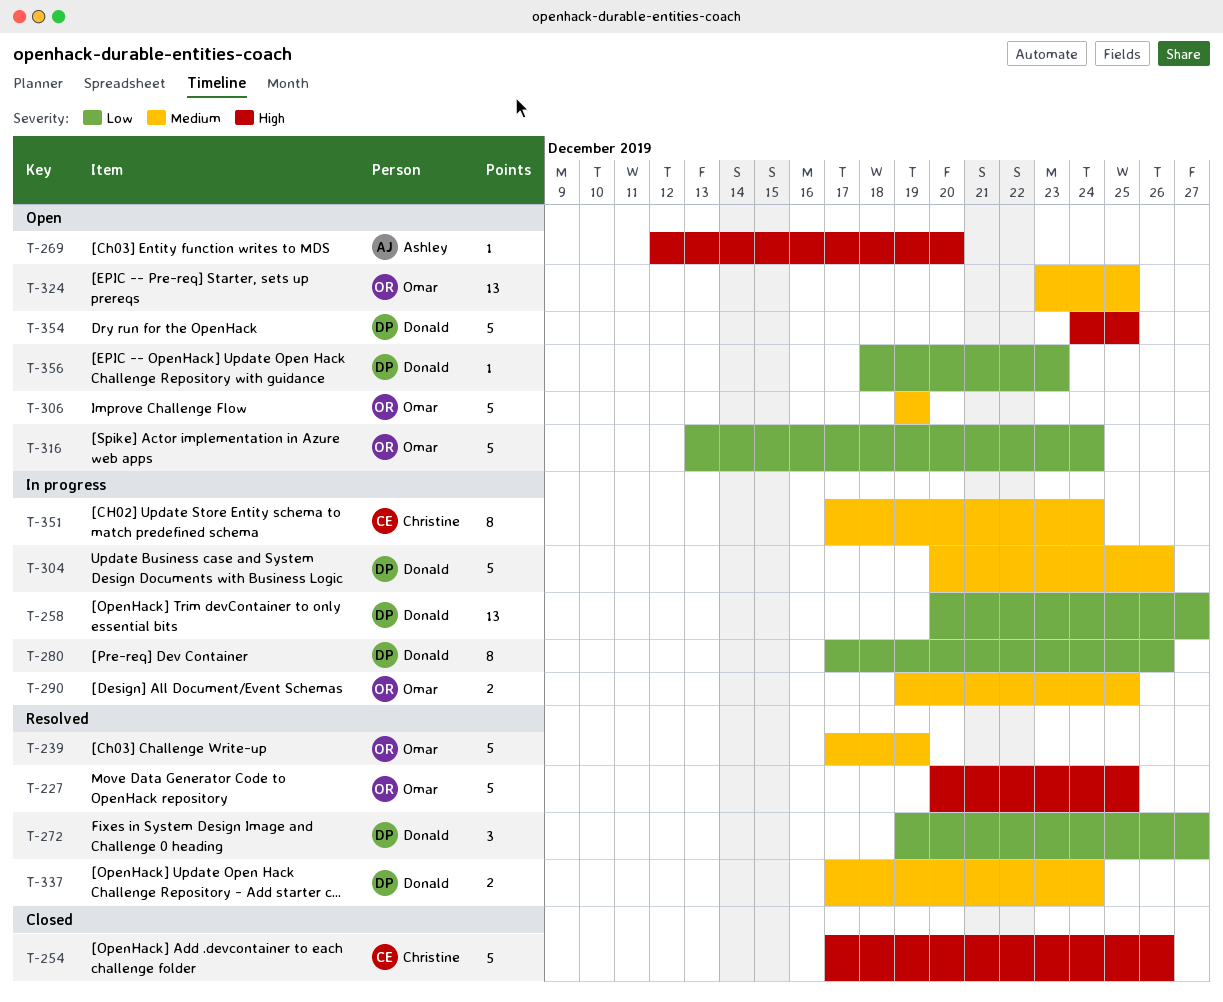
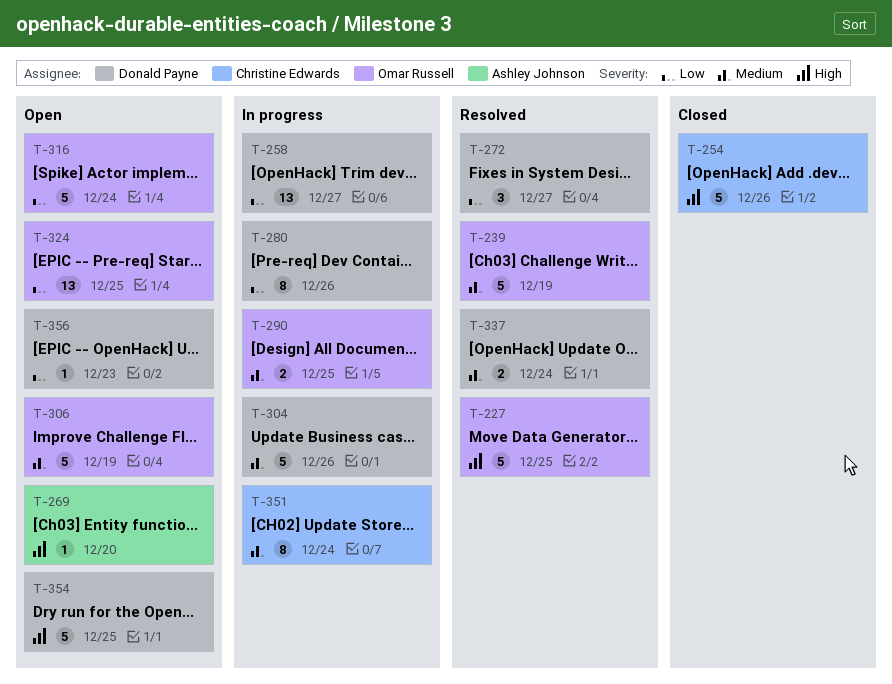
T-324, priority: Medium -> Low

